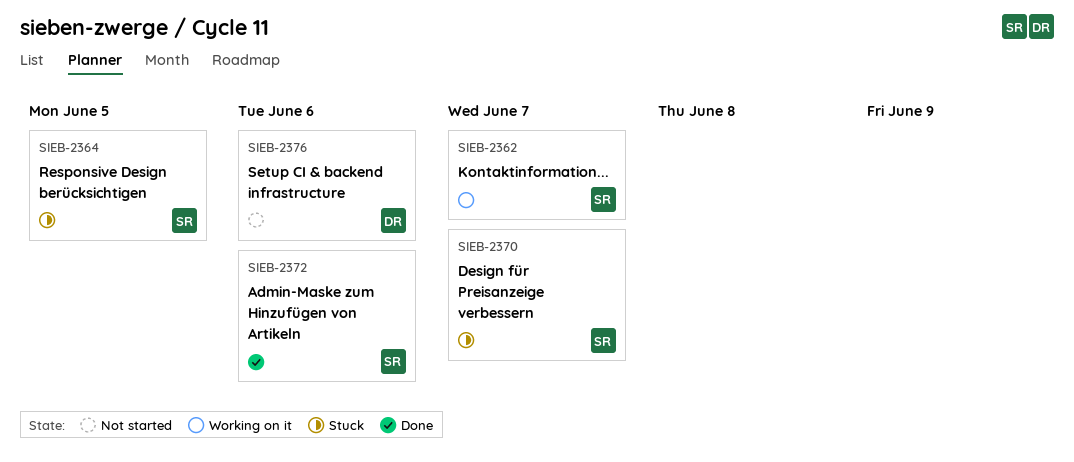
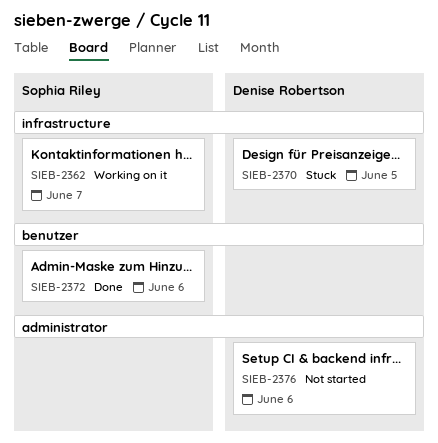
SIEB-2364: present -> none
SIEB-2370, owner: Sophia Riley -> Denise Robertson
SIEB-2370, due: Jun 7 -> Jun 5

